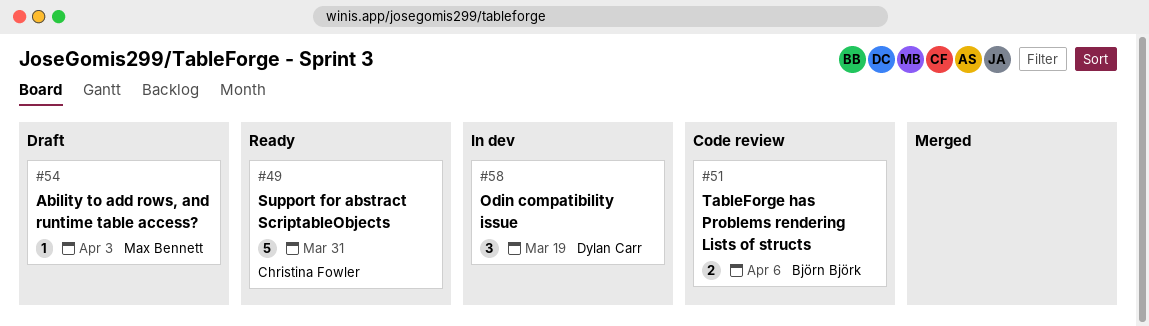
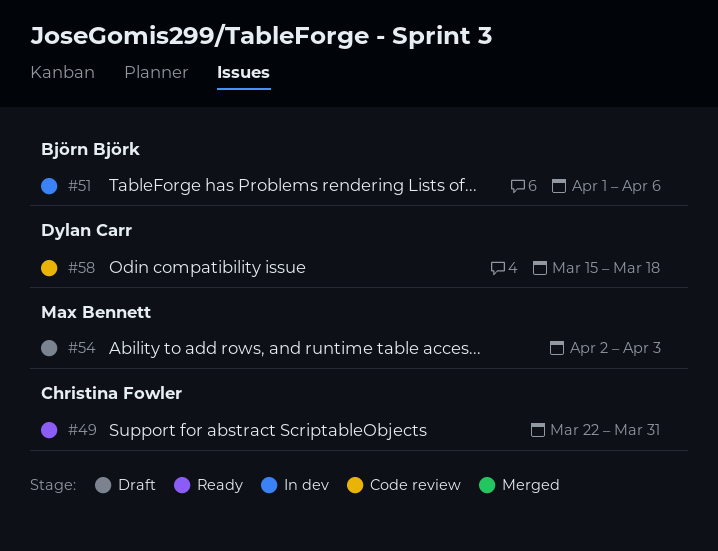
#51, status: Code review -> In dev
#58, status: In dev -> Code review
#58, due: Mar 19 -> Mar 18

